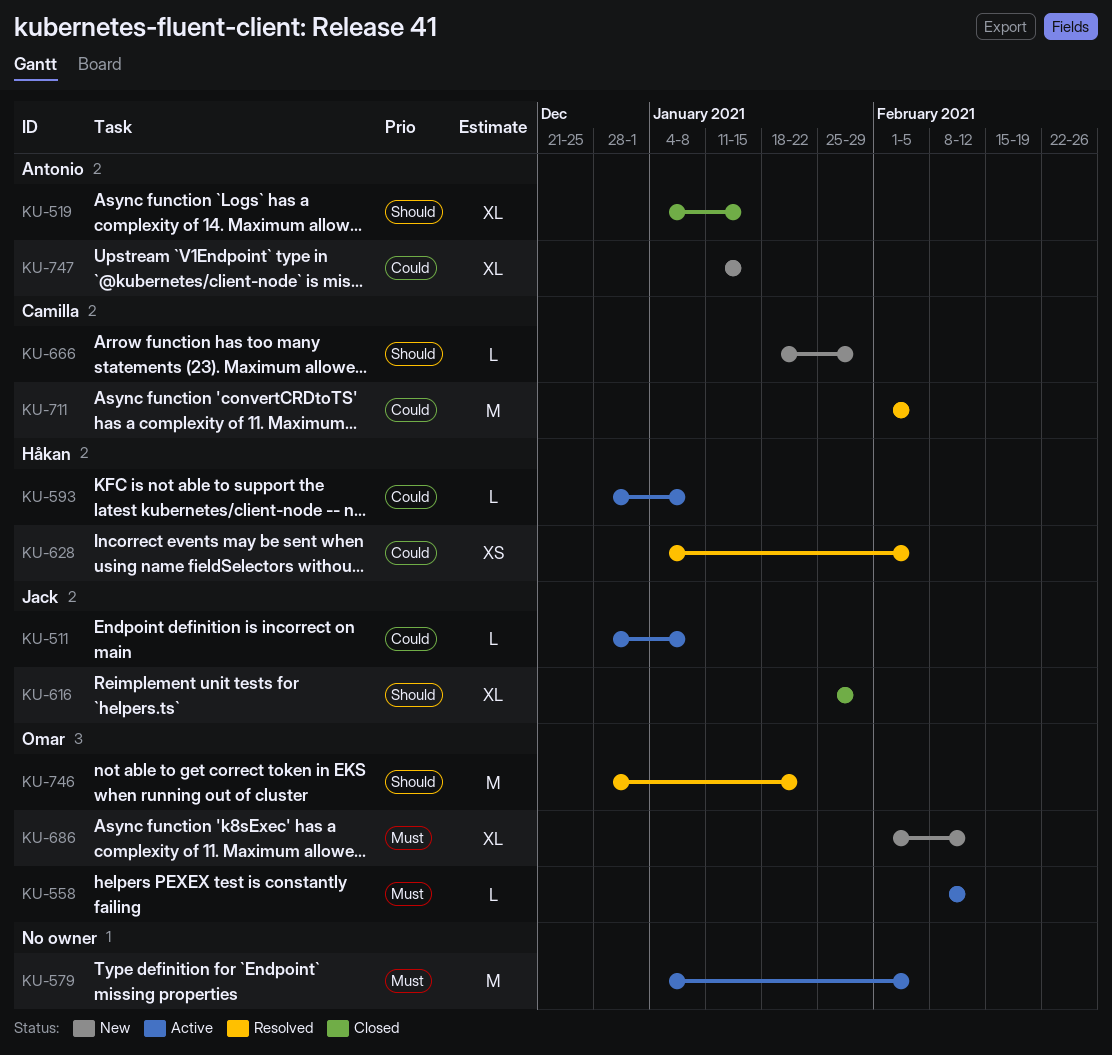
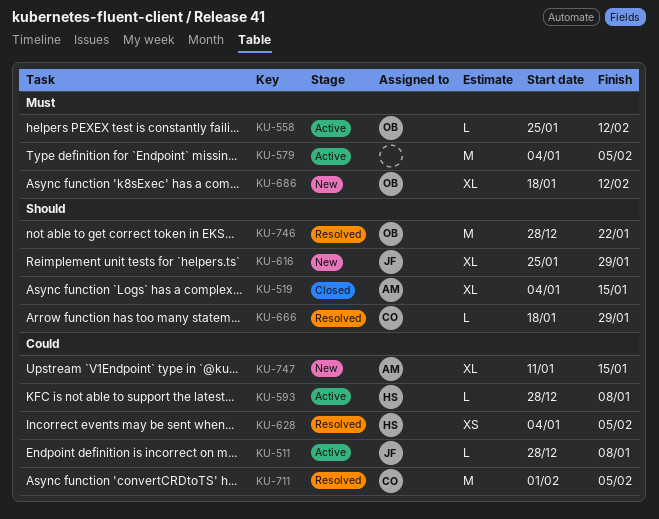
KU-558, start: Feb 8 -> Jan 25
KU-616, status: Closed -> New
KU-666, status: New -> Resolved
KU-686, start: Feb 1 -> Jan 18

